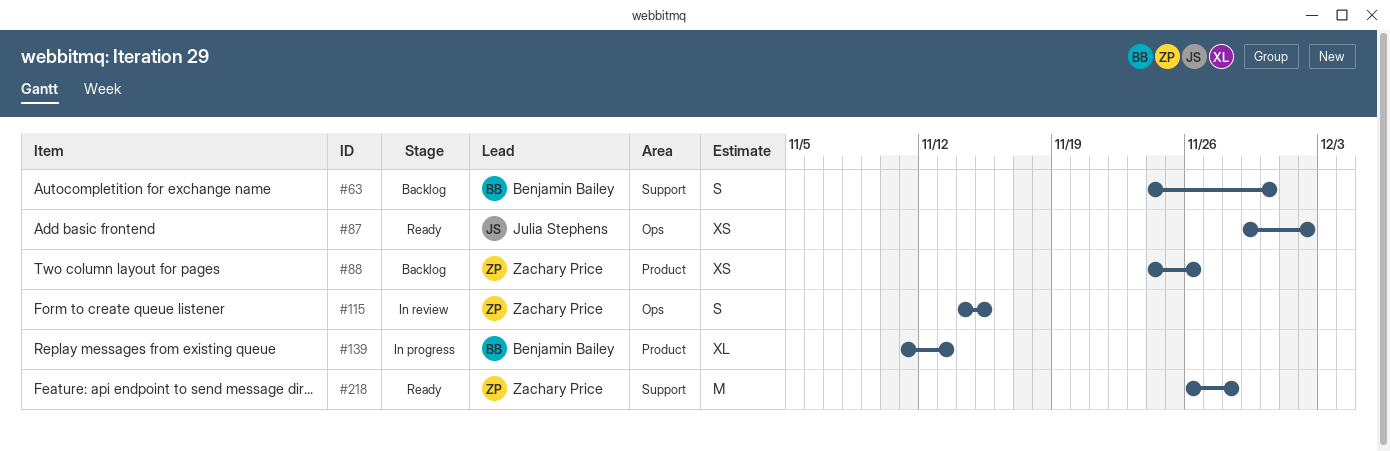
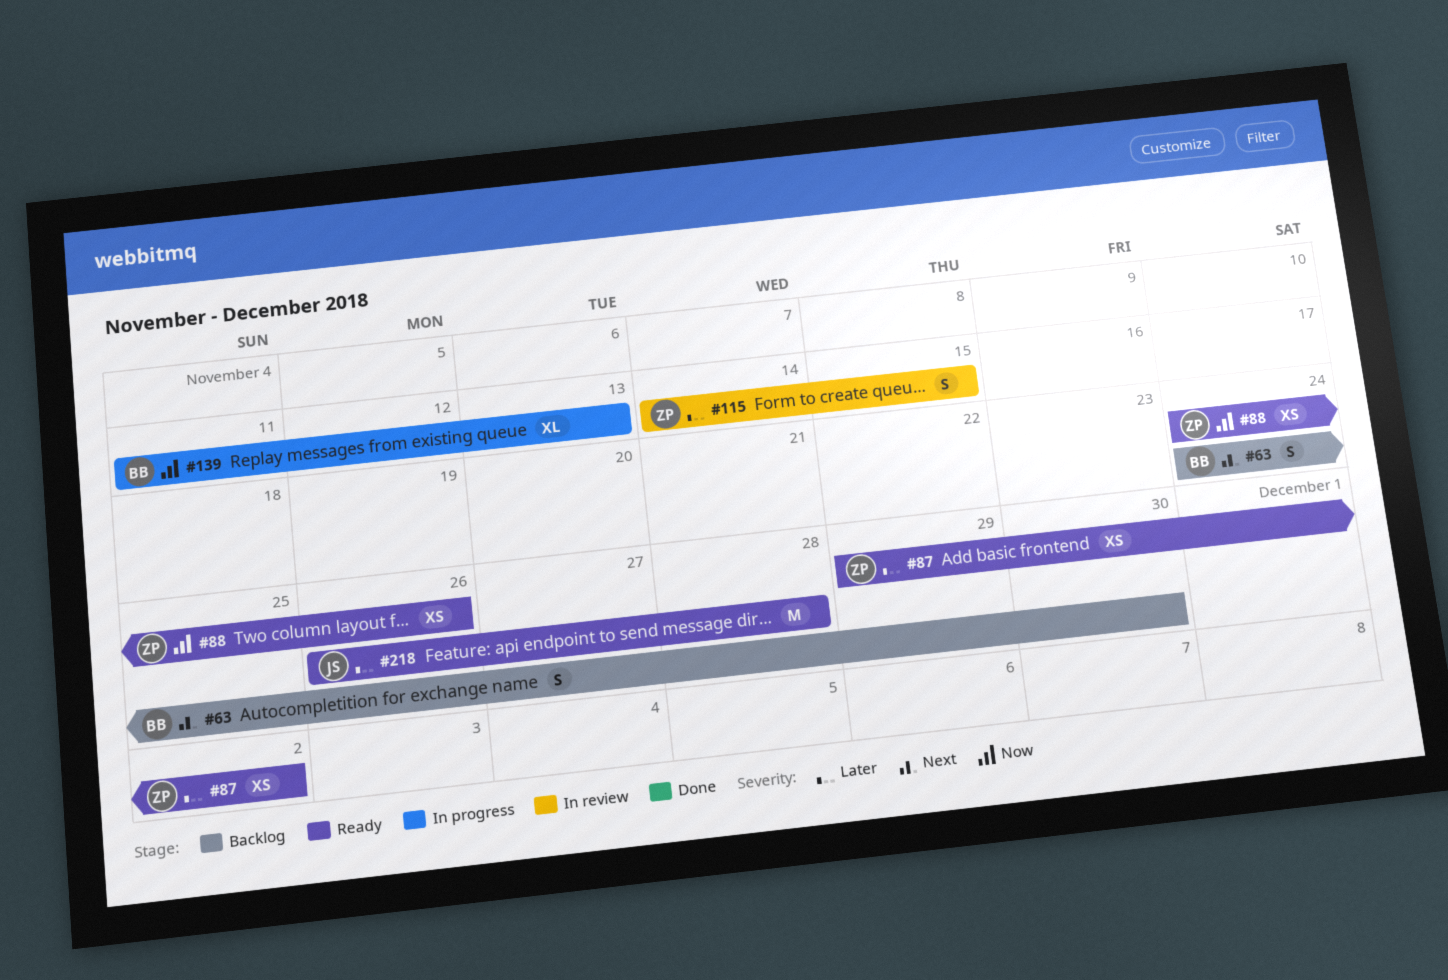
#87, owner: Julia Stephens -> Zachary Price
#88, status: Backlog -> Ready
#218, owner: Zachary Price -> Julia Stephens

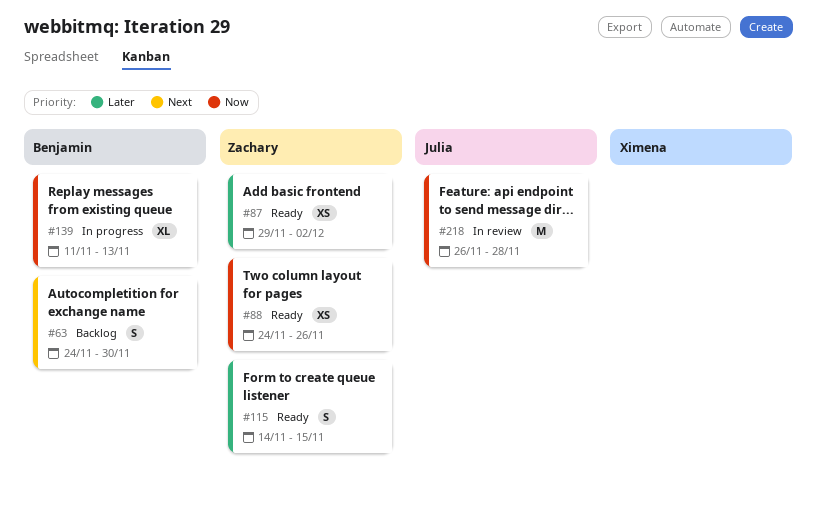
#115, status: In review -> Ready
#218, status: Ready -> In review
#218, priority: Later -> Now

